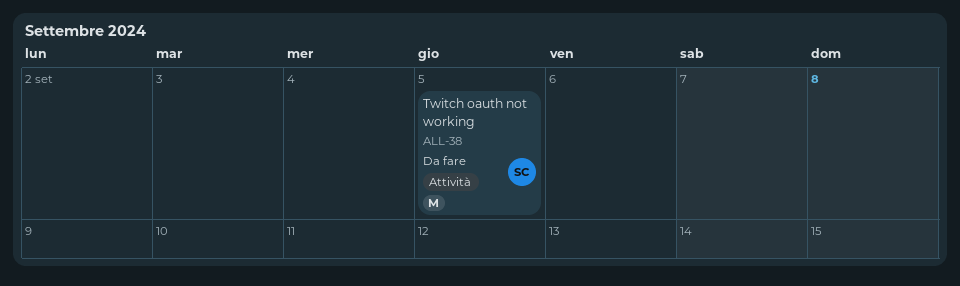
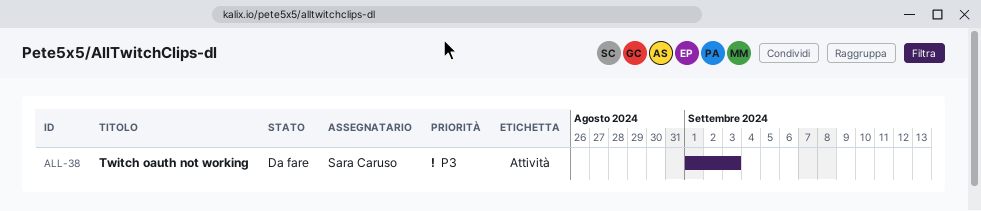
ALL-38, due: Sep 5 -> Sep 3

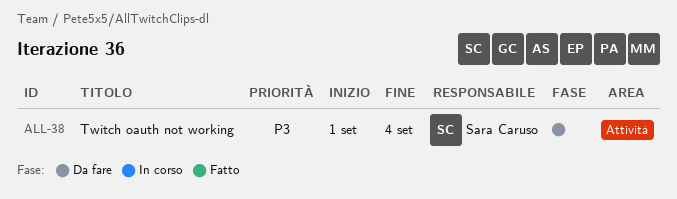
ALL-38, due: Sep 3 -> Sep 4

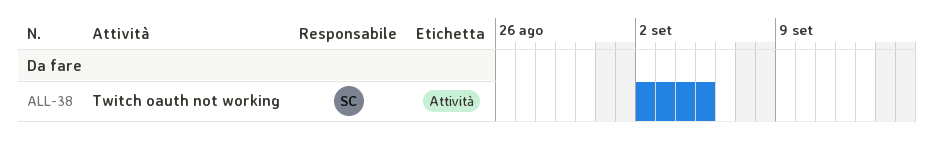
ALL-38, start: Sep 1 -> Sep 2
ALL-38, due: Sep 4 -> Sep 5

